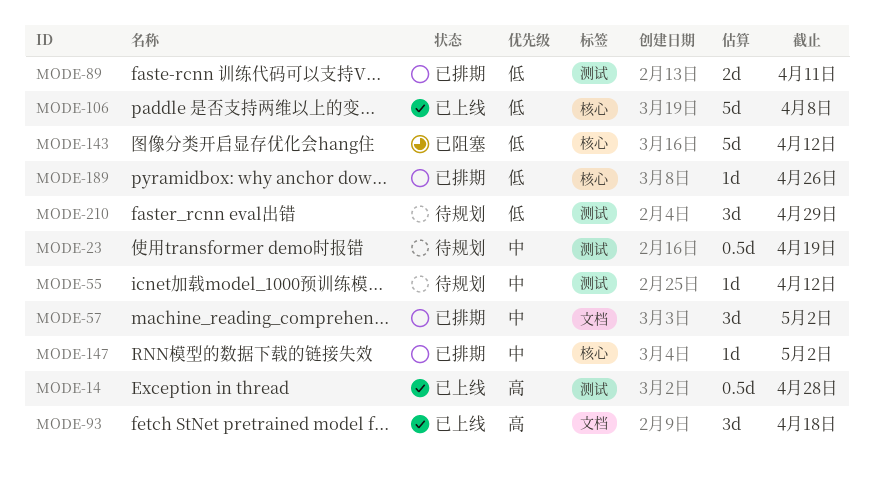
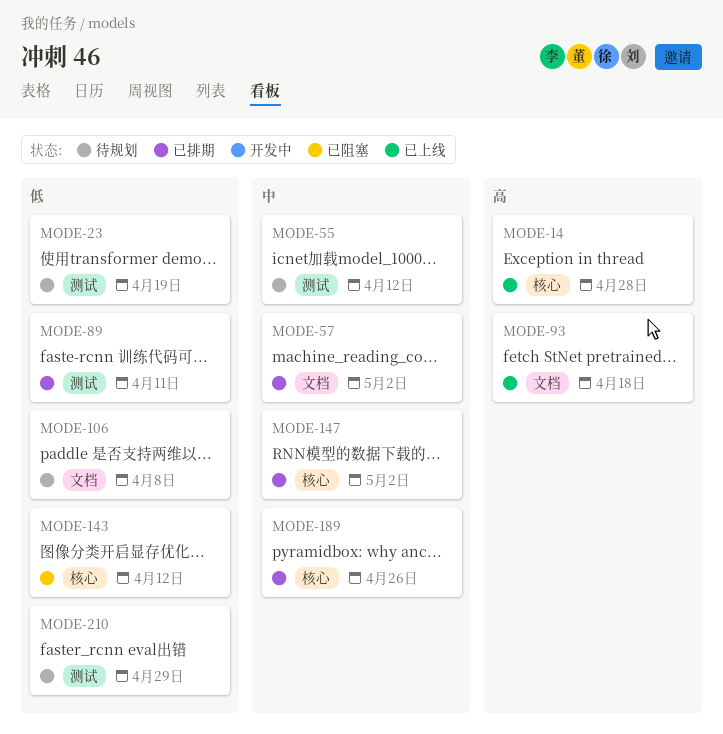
MODE-14, label: 测试 -> 核心
MODE-23, priority: 中 -> 低
MODE-106, status: 已上线 -> 待规划
MODE-106, label: 核心 -> 文档
MODE-189, priority: 低 -> 中

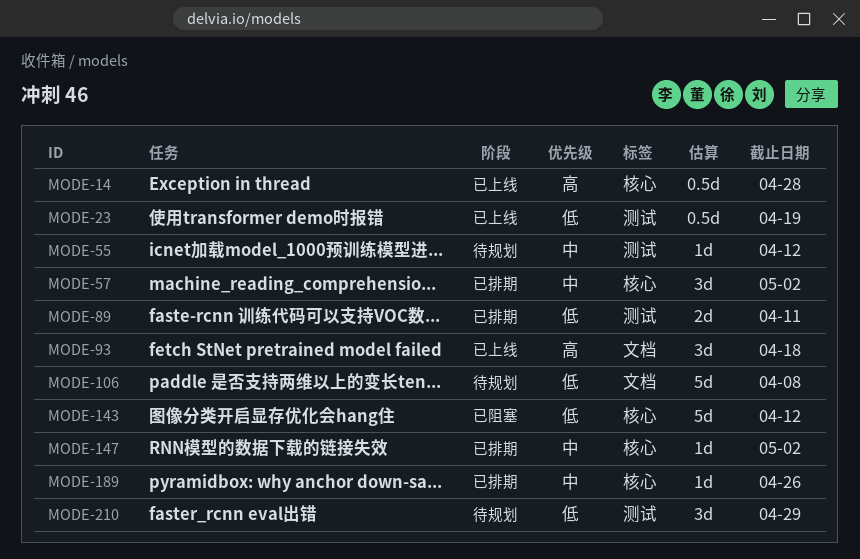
MODE-23, status: 待规划 -> 已上线
MODE-57, label: 文档 -> 核心

